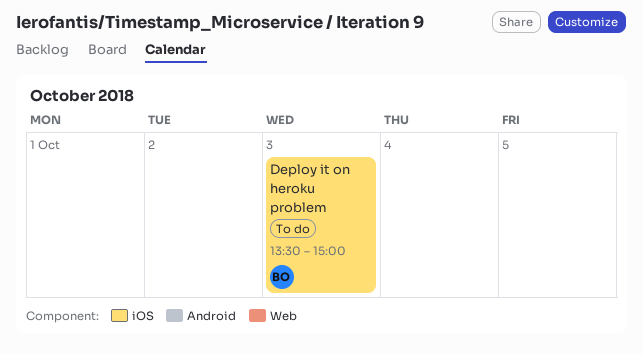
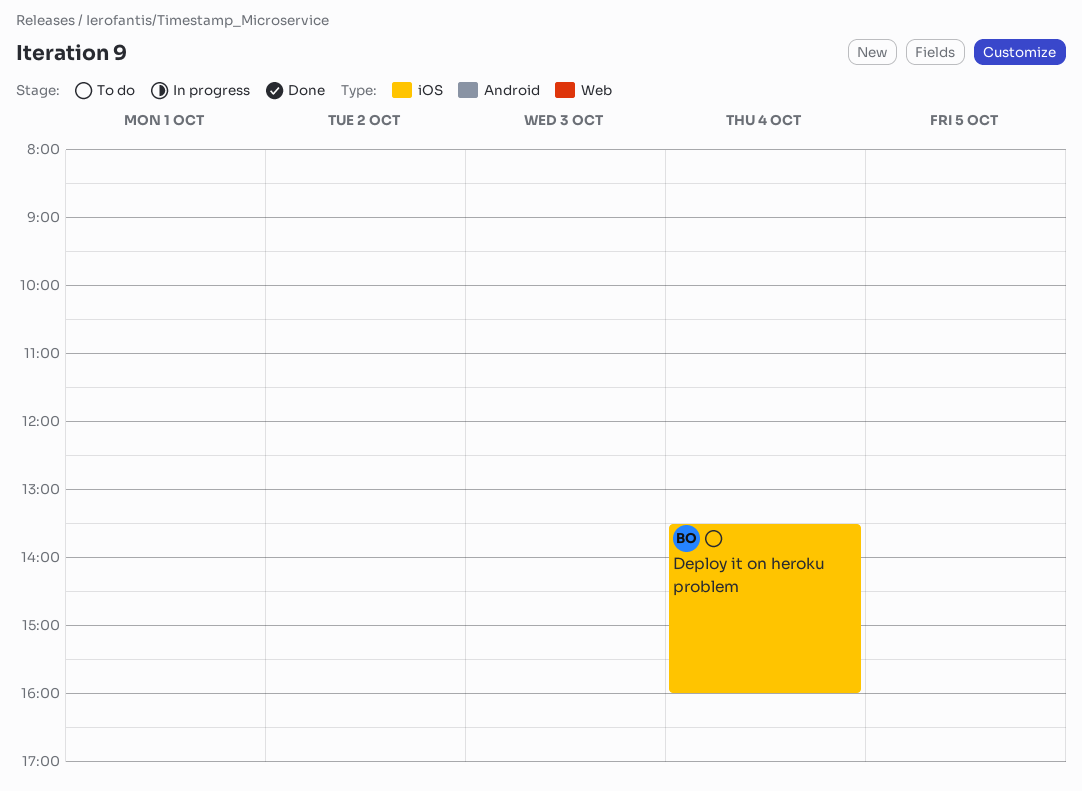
Deploy it on heroku problem, day: Oct 3 -> Oct 4
Deploy it on heroku problem, ends: 15:00 -> 16:00

